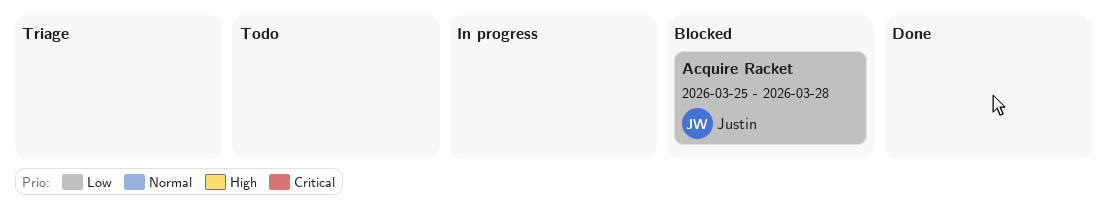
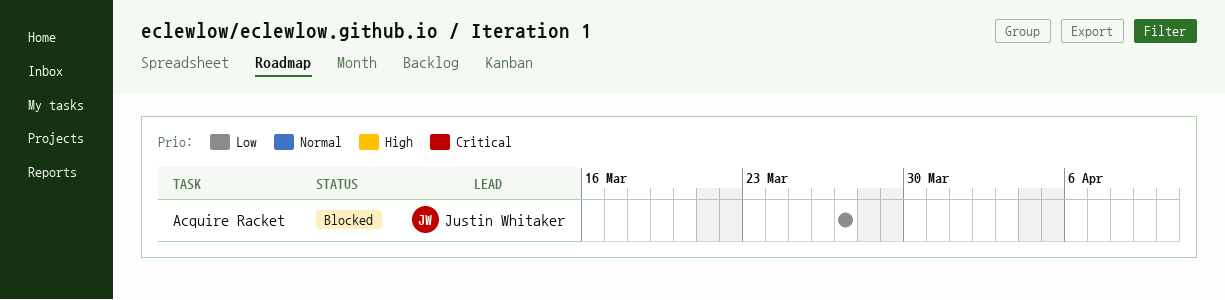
Acquire Racket, start: Mar 25 -> Mar 27
Acquire Racket, due: Mar 28 -> Mar 27

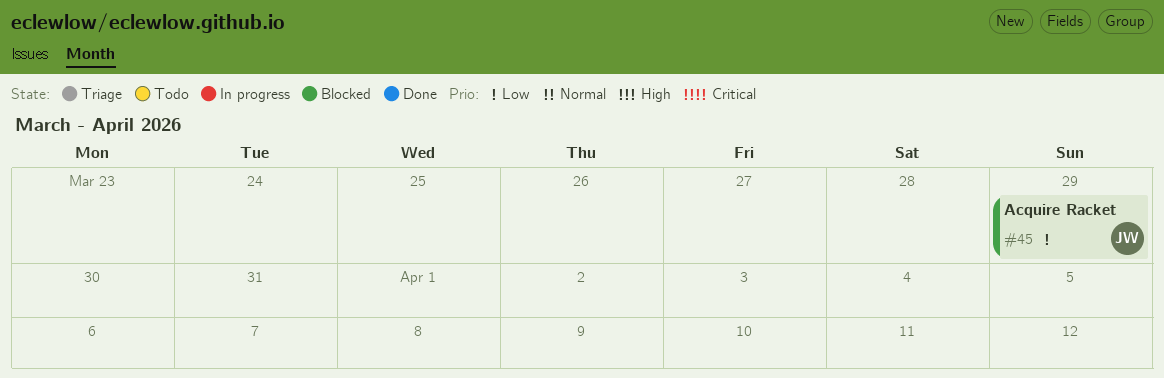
Acquire Racket, due: Mar 27 -> Mar 29

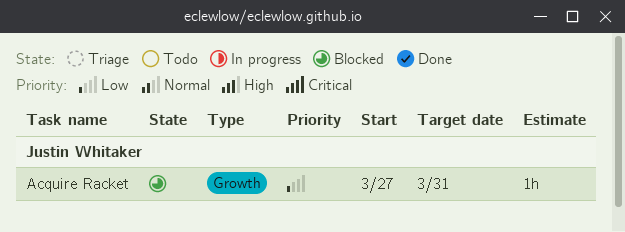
Acquire Racket, due: Mar 29 -> Mar 31

